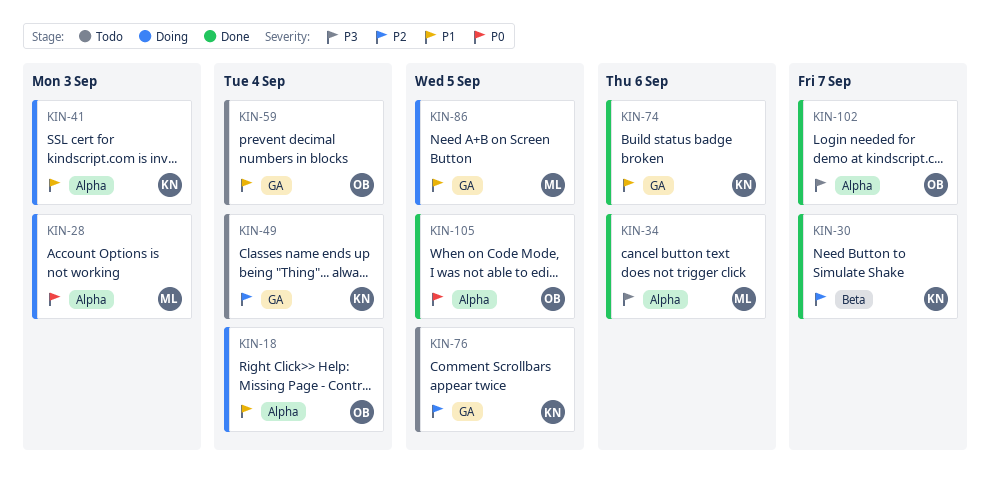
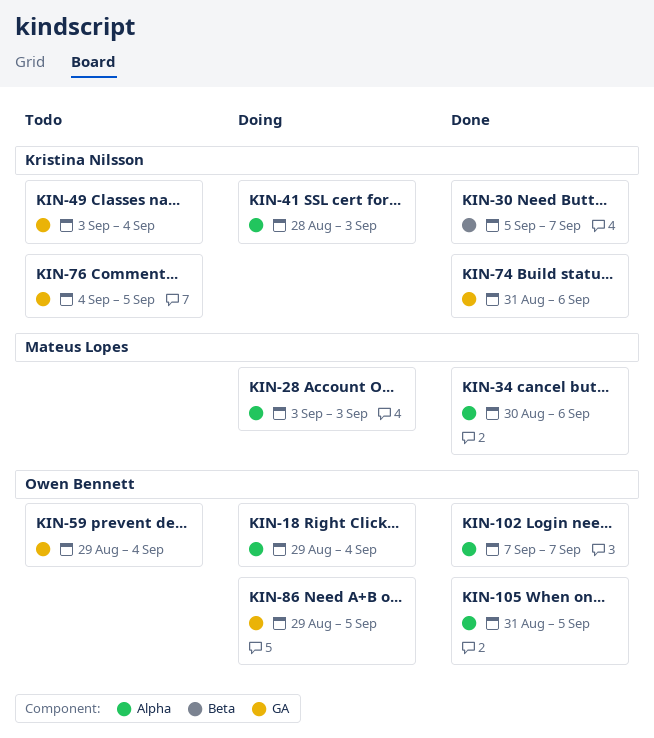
KIN-86, owner: Mateus Lopes -> Owen Bennett

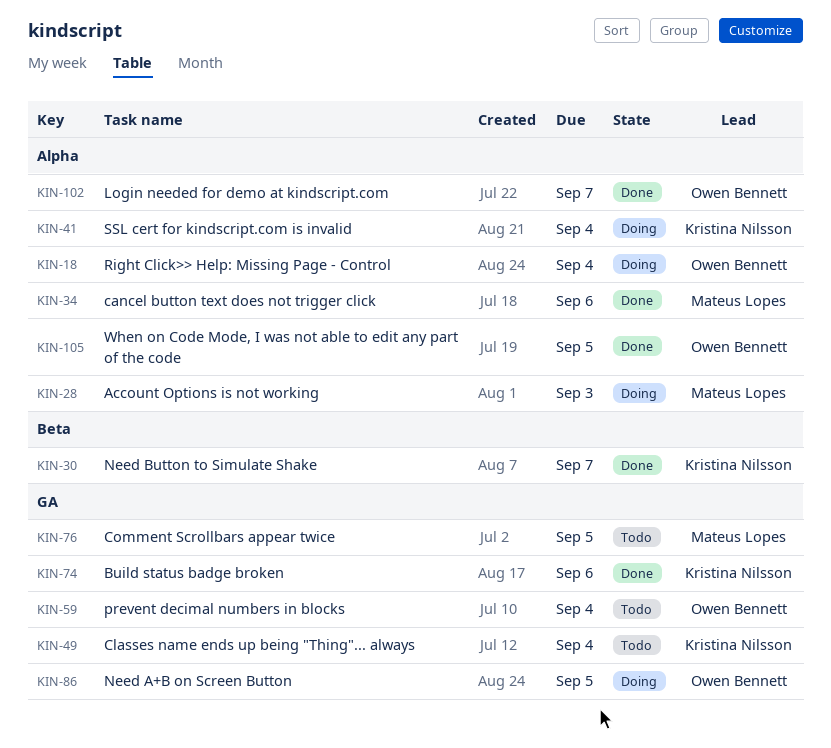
KIN-41, due: Sep 3 -> Sep 4
KIN-76, owner: Kristina Nilsson -> Mateus Lopes

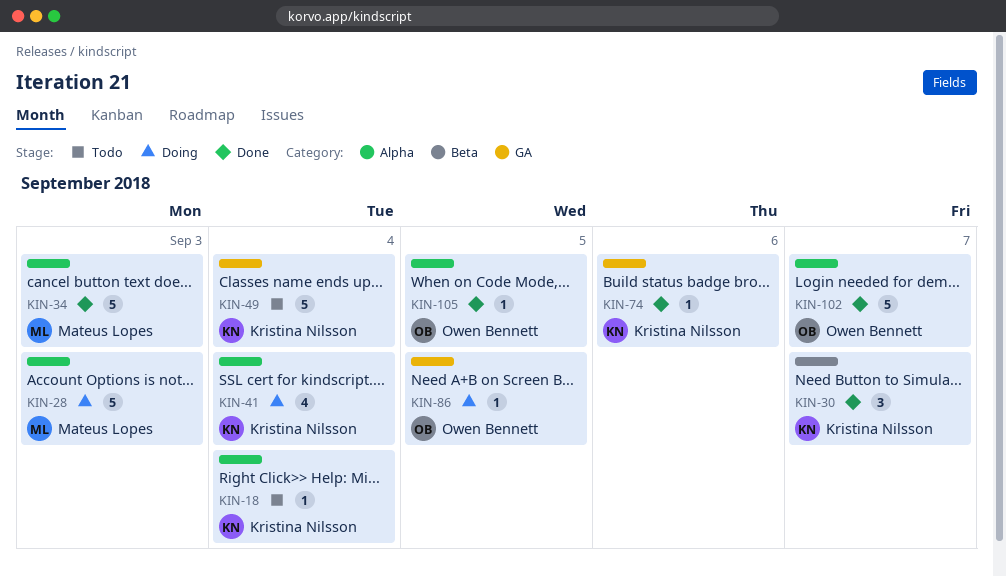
KIN-18, status: Doing -> Todo
KIN-18, owner: Owen Bennett -> Kristina Nilsson
KIN-34, due: Sep 6 -> Sep 3
KIN-59: present -> none
KIN-76: present -> none

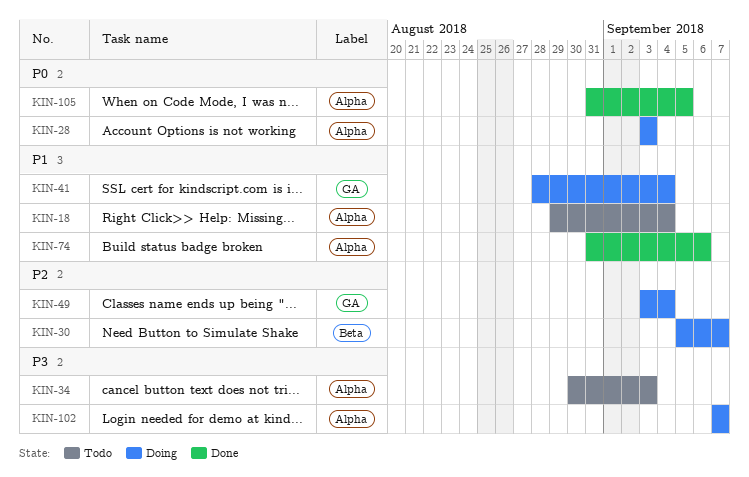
KIN-30, status: Done -> Doing
KIN-34, status: Done -> Todo
KIN-41, label: Alpha -> GA
KIN-49, status: Todo -> Doing
KIN-74, label: GA -> Alpha
KIN-86: present -> none
KIN-102, status: Done -> Doing

